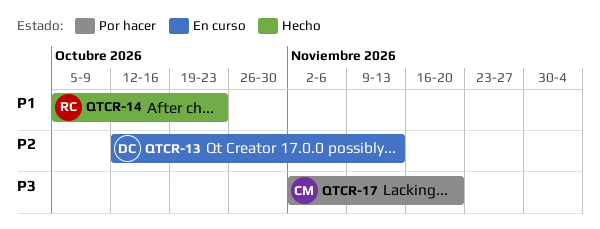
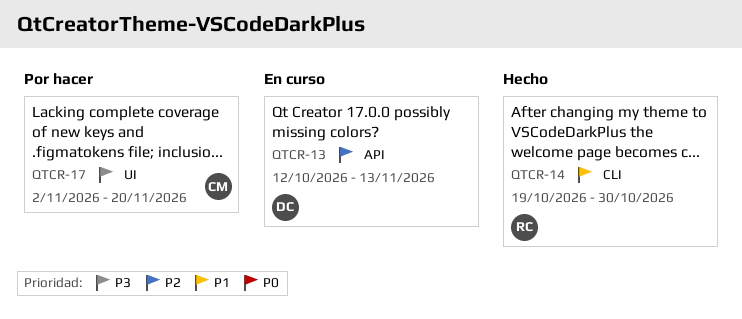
QTCR-14, start: Oct 5 -> Oct 19
QTCR-14, due: Oct 23 -> Oct 30

